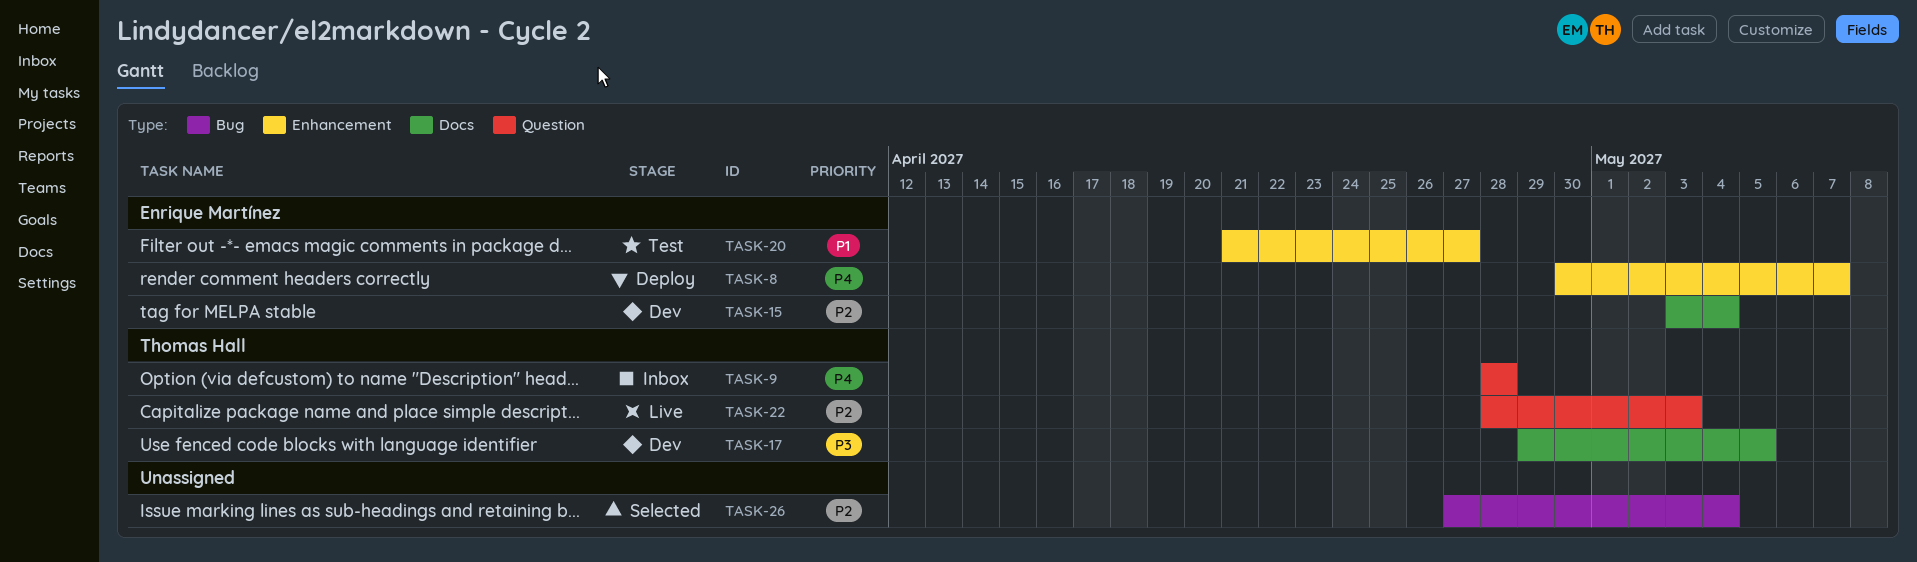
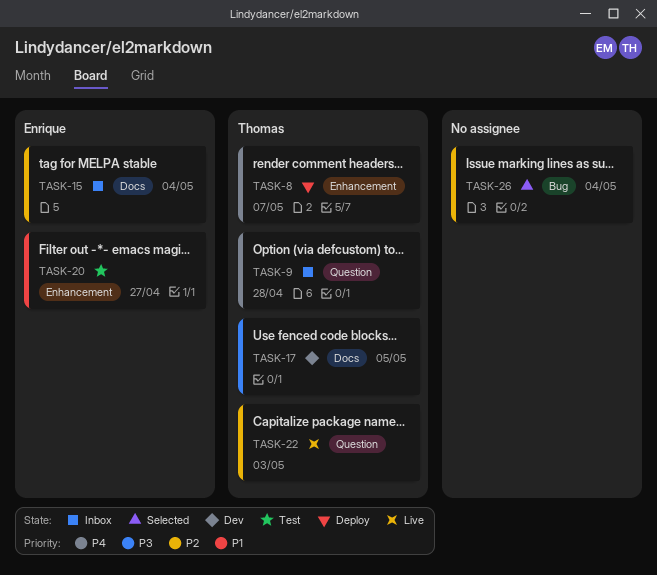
TASK-8, owner: Enrique Martínez -> Thomas Hall
TASK-15, status: Dev -> Inbox

